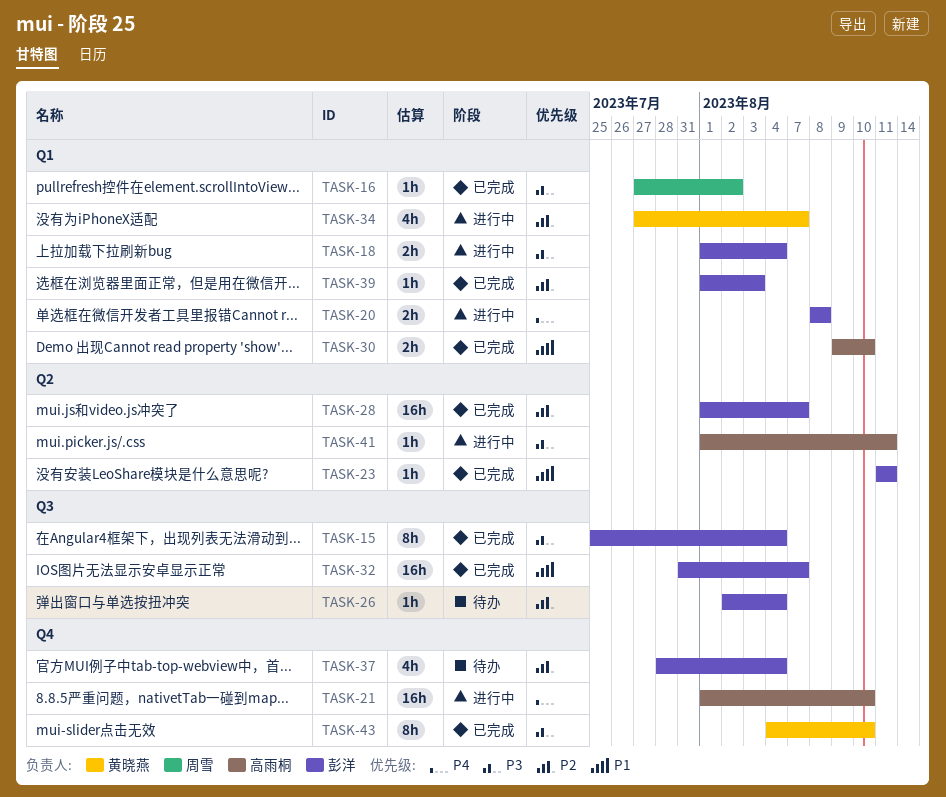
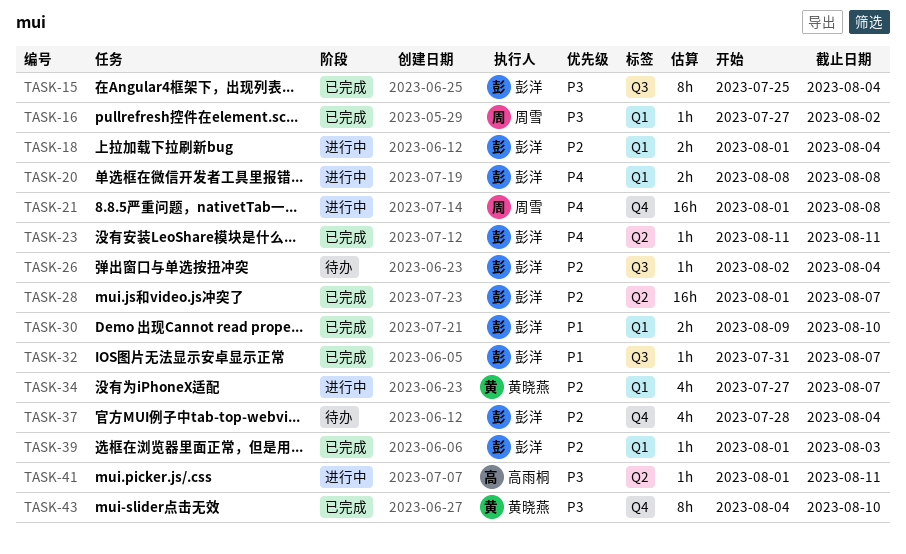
TASK-18, priority: P3 -> P2
TASK-21, owner: 高雨桐 -> 周雪
TASK-21, due: Aug 10 -> Aug 8
TASK-23, priority: P1 -> P4
TASK-30, owner: 高雨桐 -> 彭洋
TASK-32, estimate: 16h -> 1h

